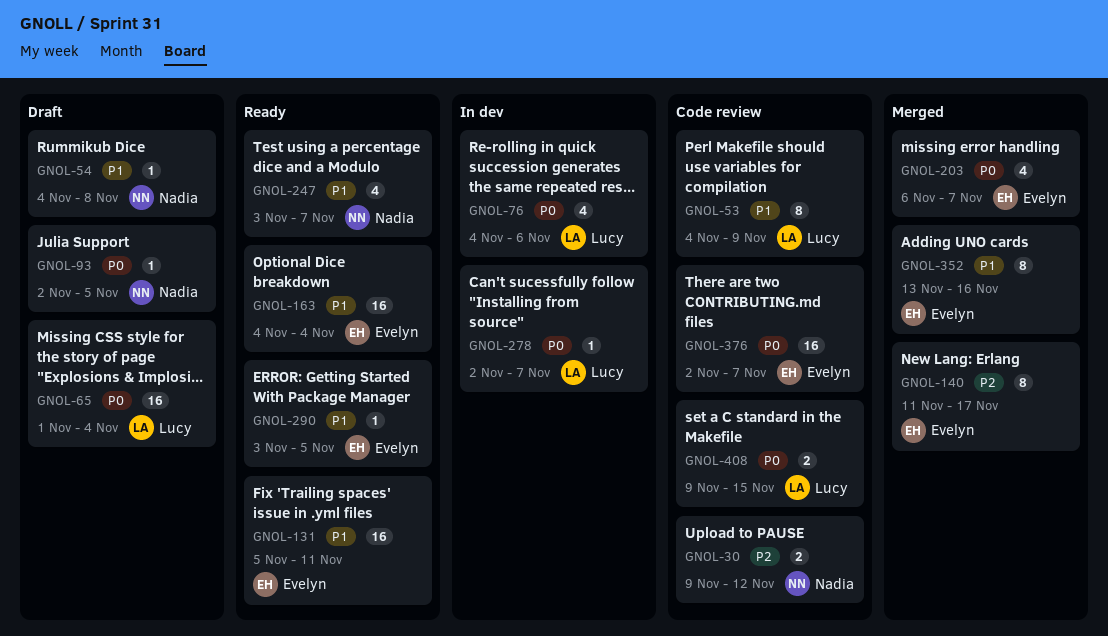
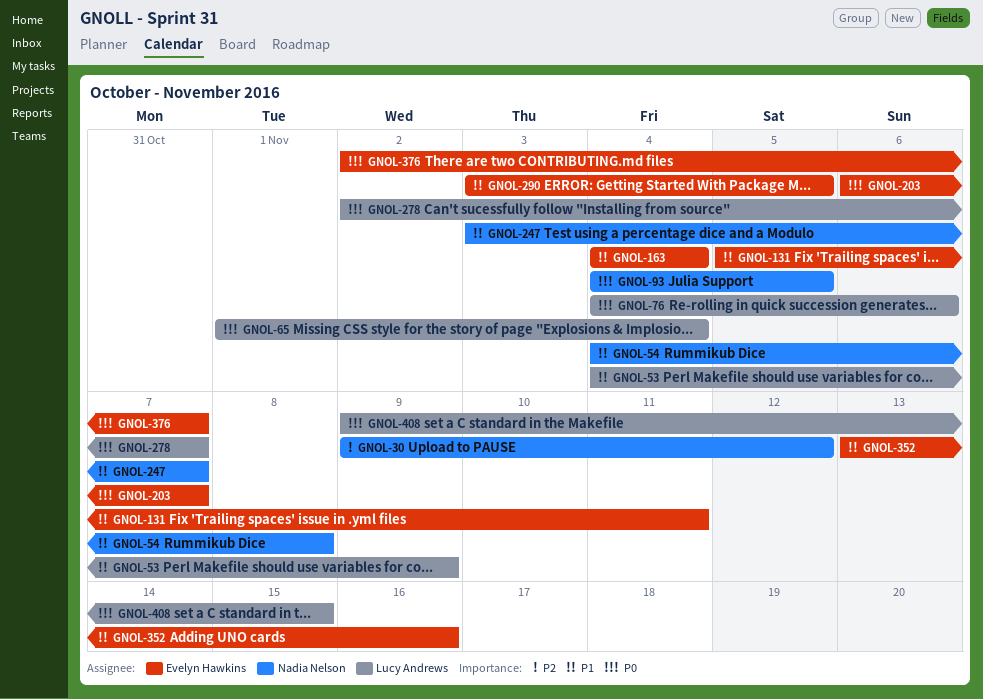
GNOL-93, start: Nov 2 -> Nov 4
GNOL-140: present -> none

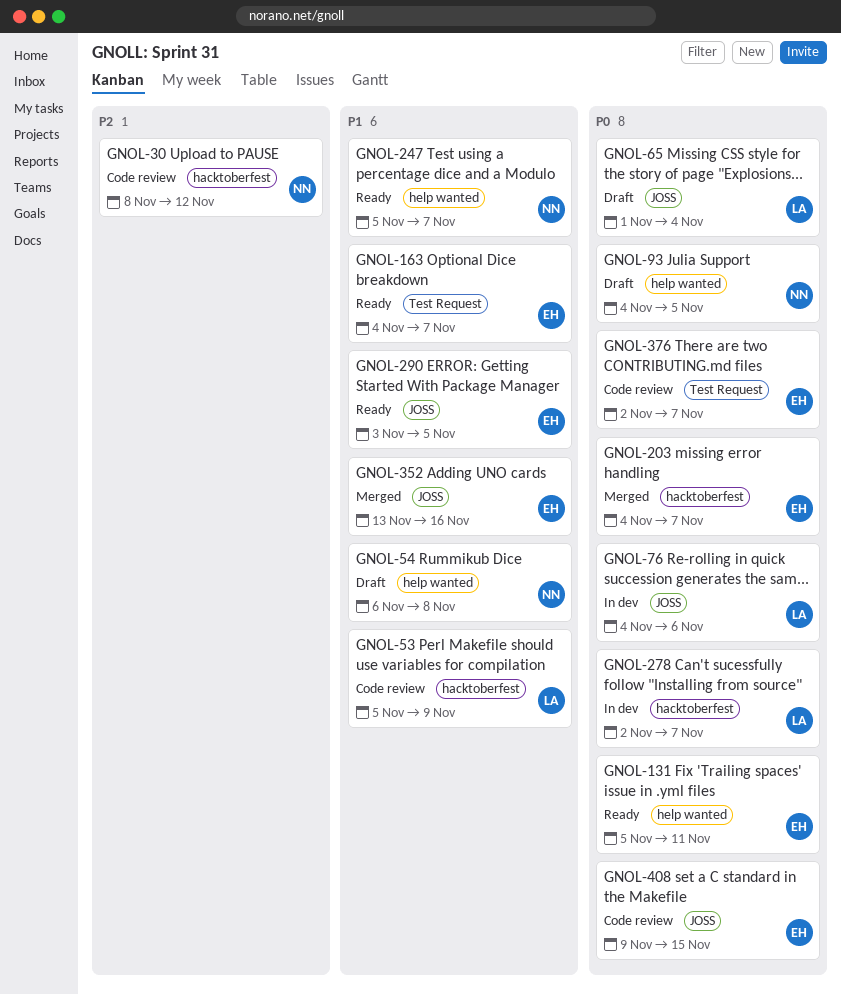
GNOL-30, start: Nov 9 -> Nov 8
GNOL-53, start: Nov 4 -> Nov 5
GNOL-54, start: Nov 4 -> Nov 6
GNOL-131, priority: P1 -> P0
GNOL-163, due: Nov 4 -> Nov 7
GNOL-203, start: Nov 6 -> Nov 4
GNOL-247, start: Nov 3 -> Nov 5
GNOL-408, owner: Lucy Andrews -> Evelyn Hawkins

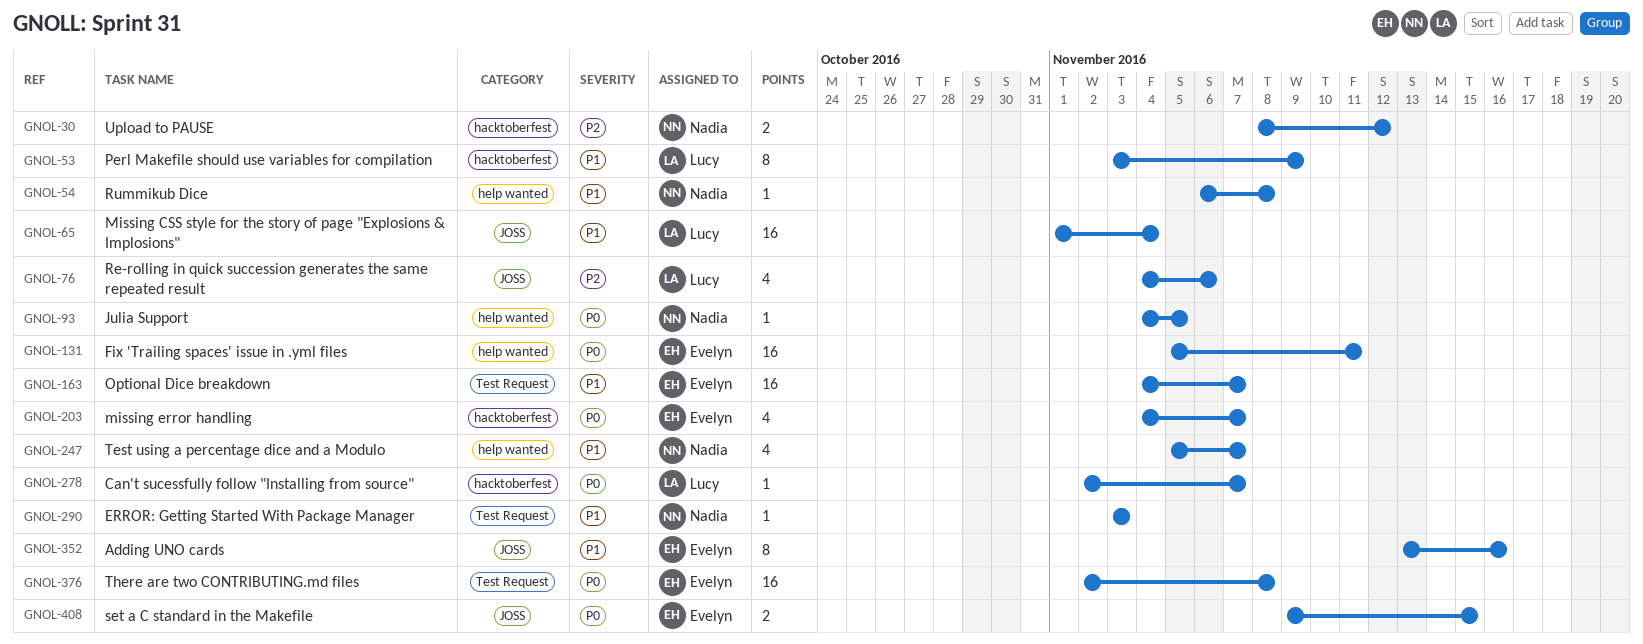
GNOL-53, start: Nov 5 -> Nov 3
GNOL-65, priority: P0 -> P1
GNOL-76, priority: P0 -> P2
GNOL-290, owner: Evelyn -> Nadia
GNOL-290, label: JOSS -> Test Request
GNOL-290, due: Nov 5 -> Nov 3
GNOL-376, due: Nov 7 -> Nov 8

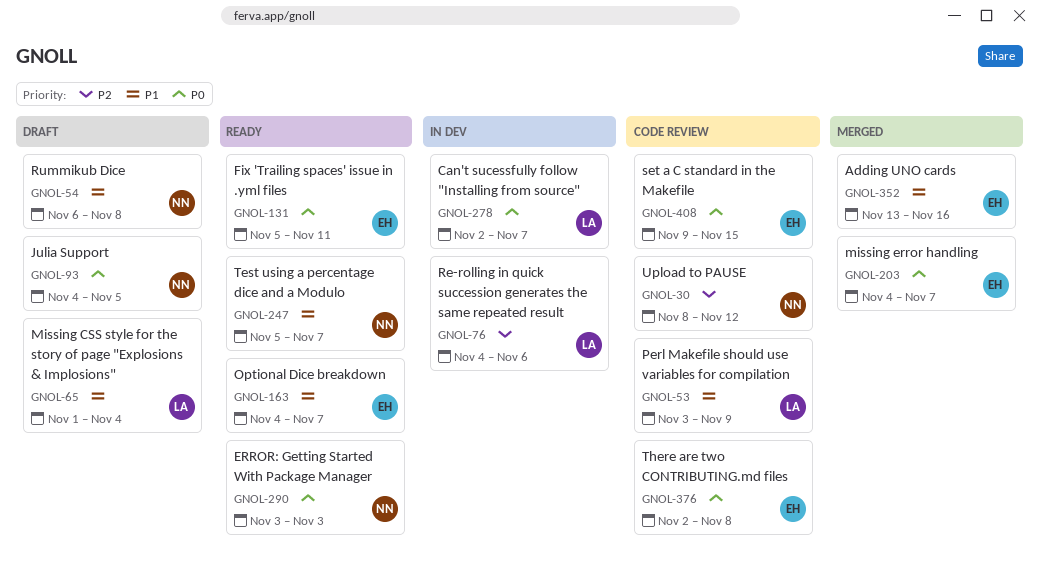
GNOL-290, priority: P1 -> P0

